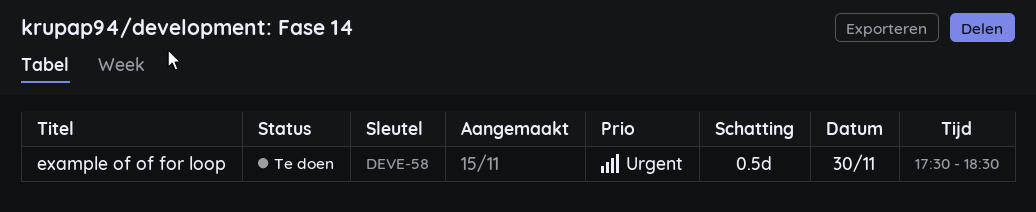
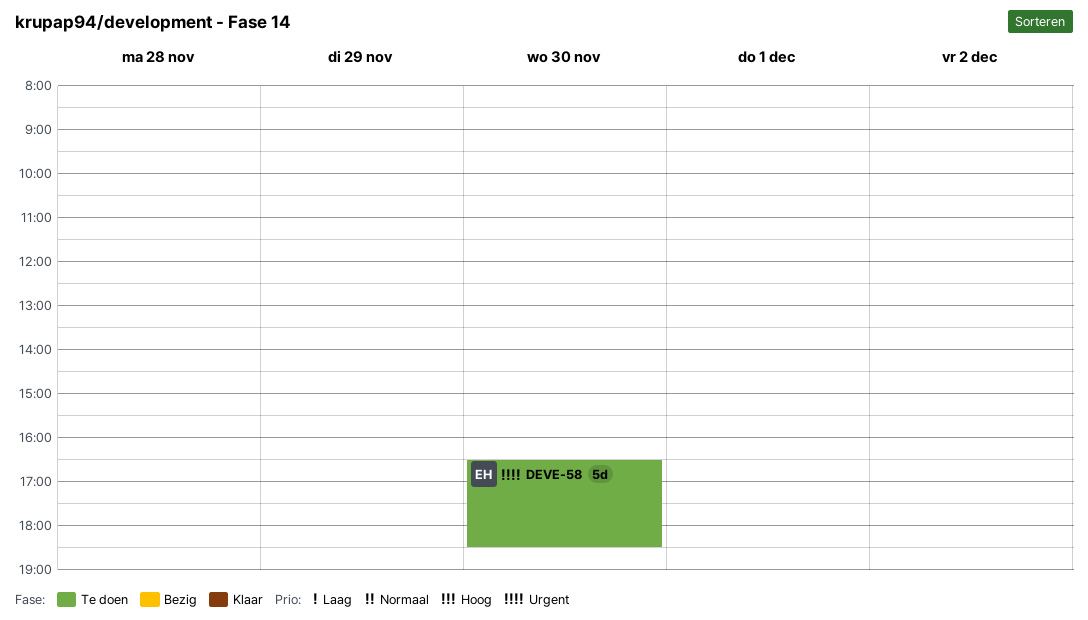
DEVE-58, estimate: 0.5d -> 5d
DEVE-58, begins: 17:30 -> 16:30

